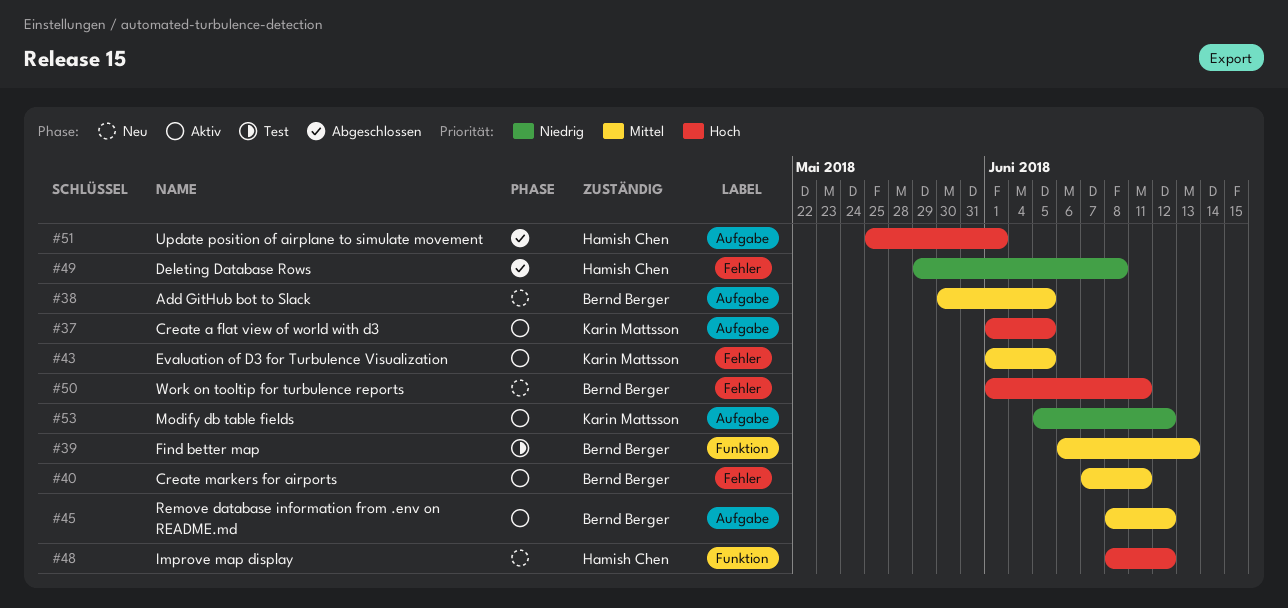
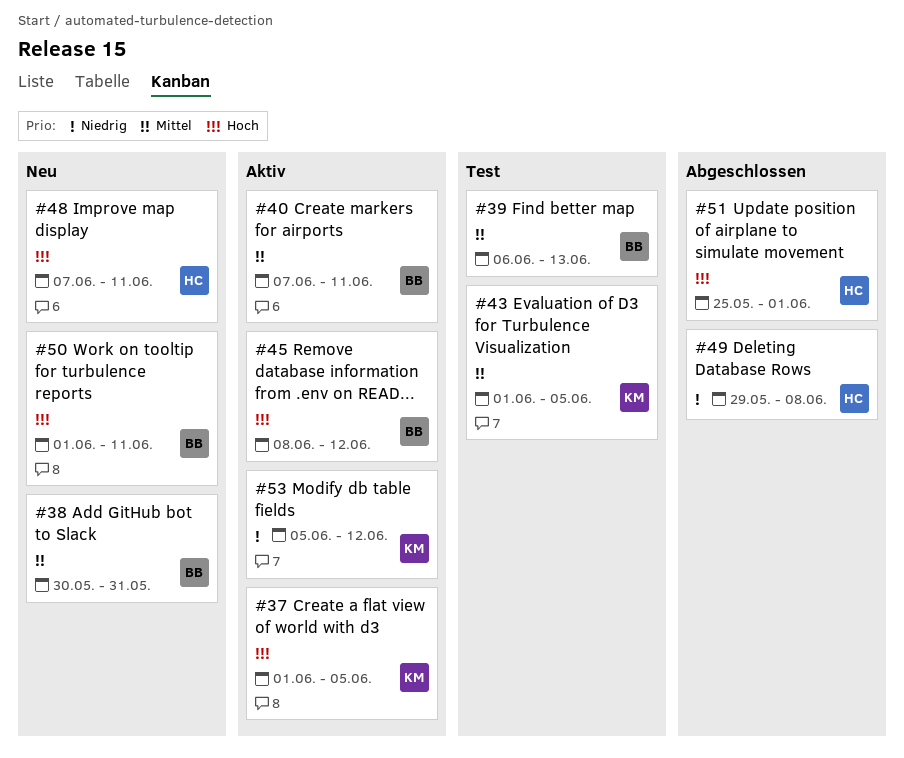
#38, due: Jun 5 -> May 31
#43, status: Aktiv -> Test
#45, priority: Mittel -> Hoch
#48, start: Jun 8 -> Jun 7
#48, due: Jun 12 -> Jun 11

